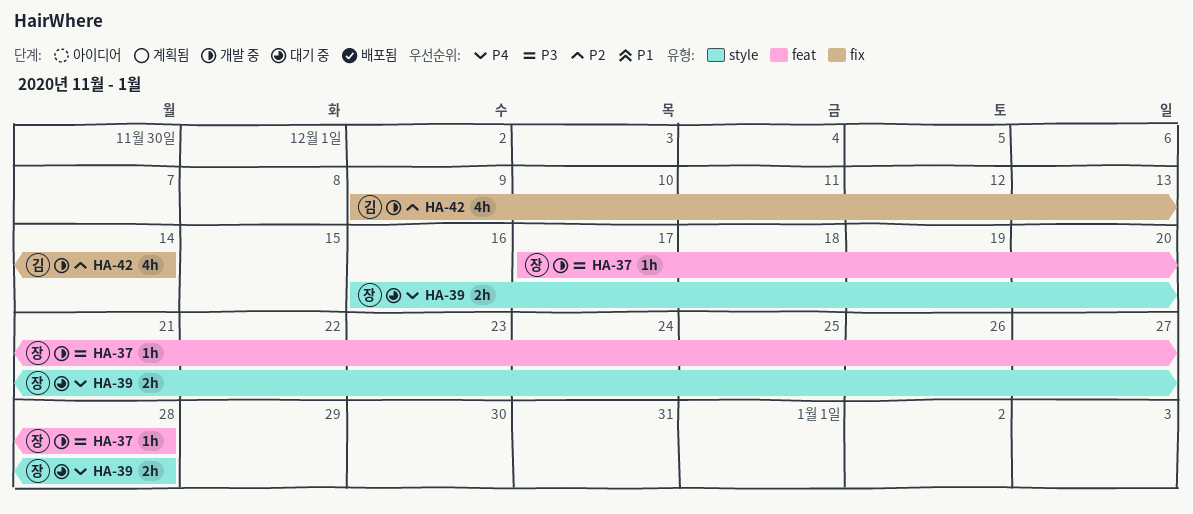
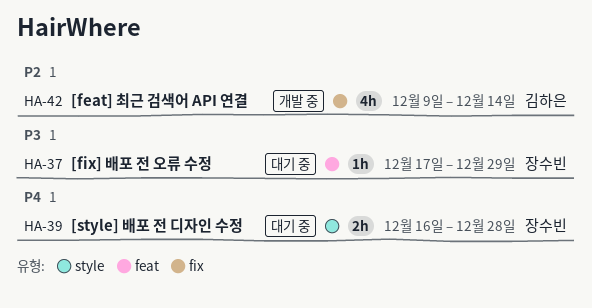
HA-37, status: 개발 중 -> 대기 중
HA-37, due: Dec 28 -> Dec 29

